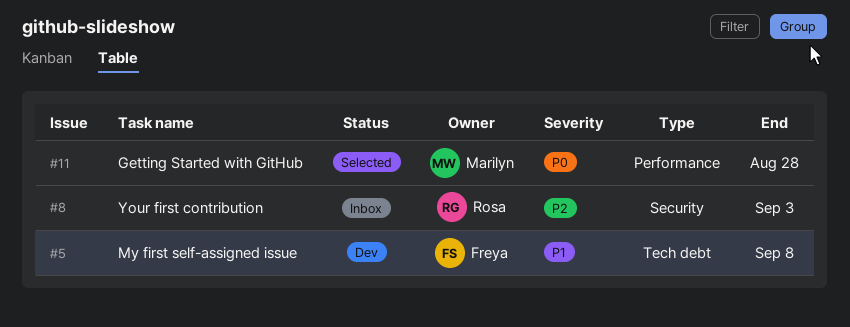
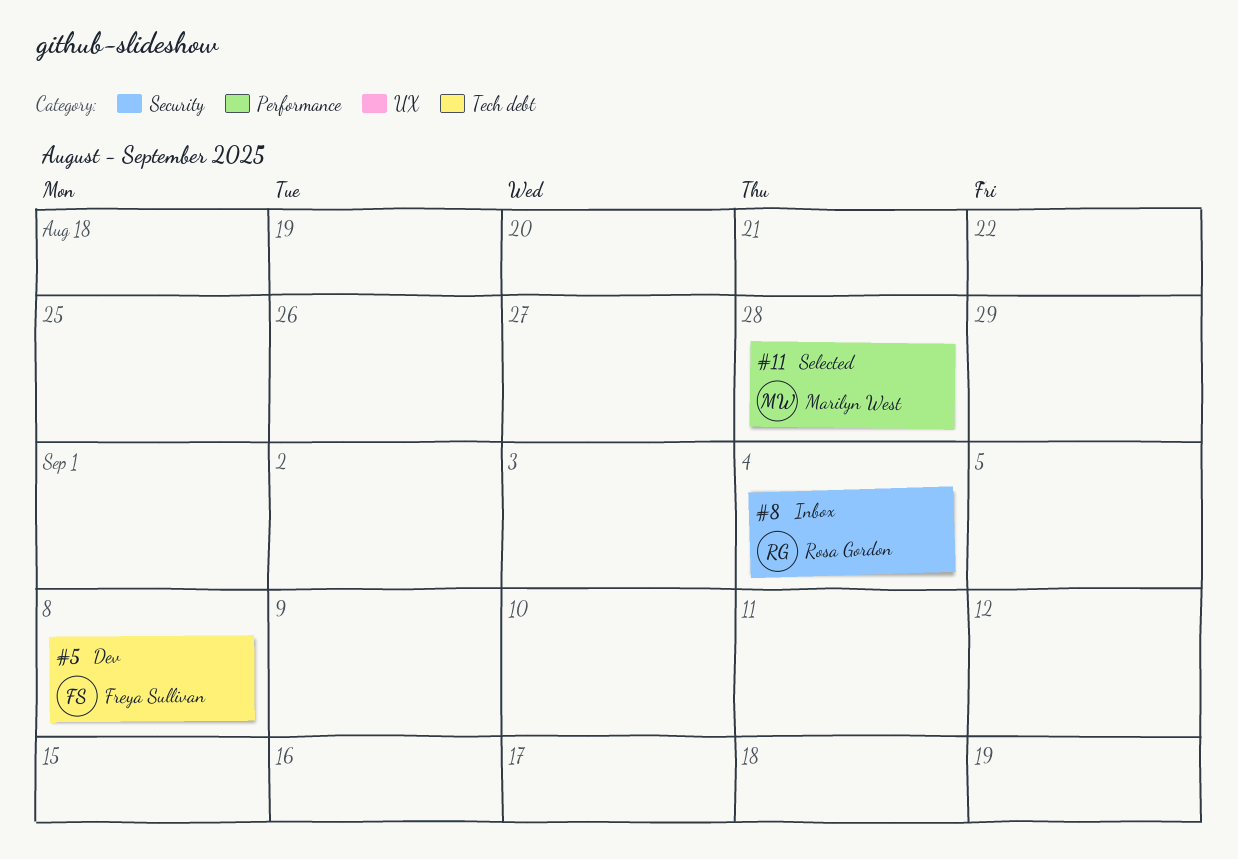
#8, due: Sep 3 -> Sep 4

